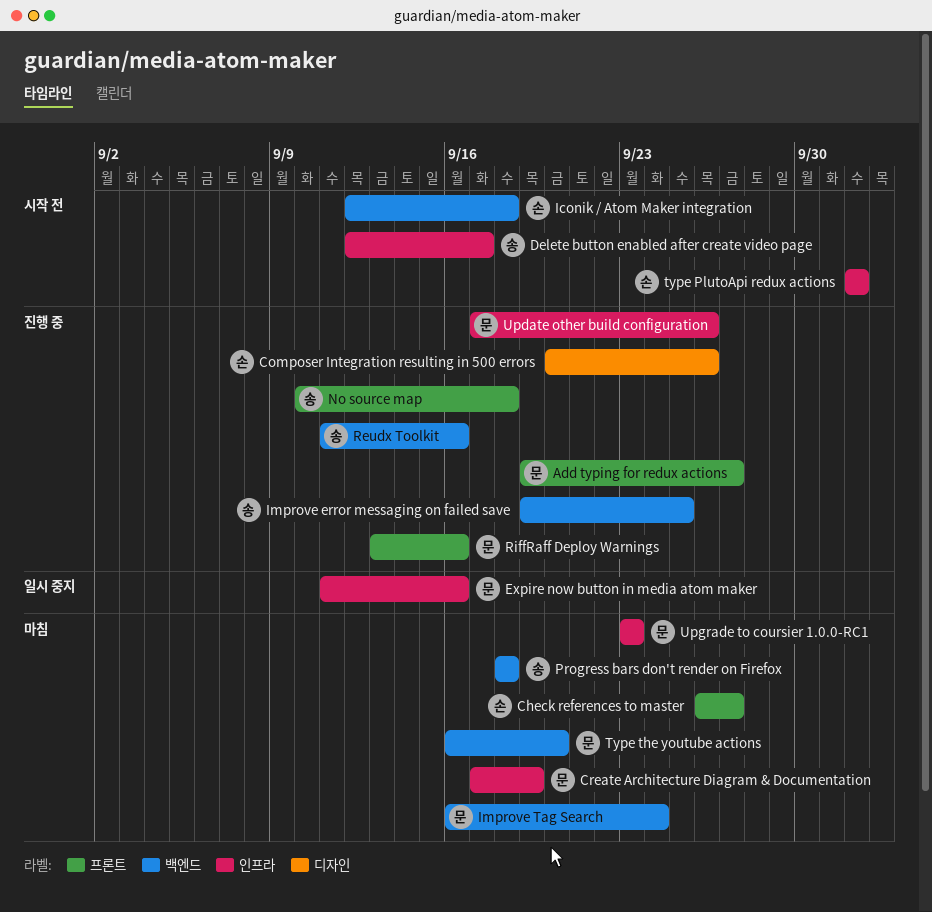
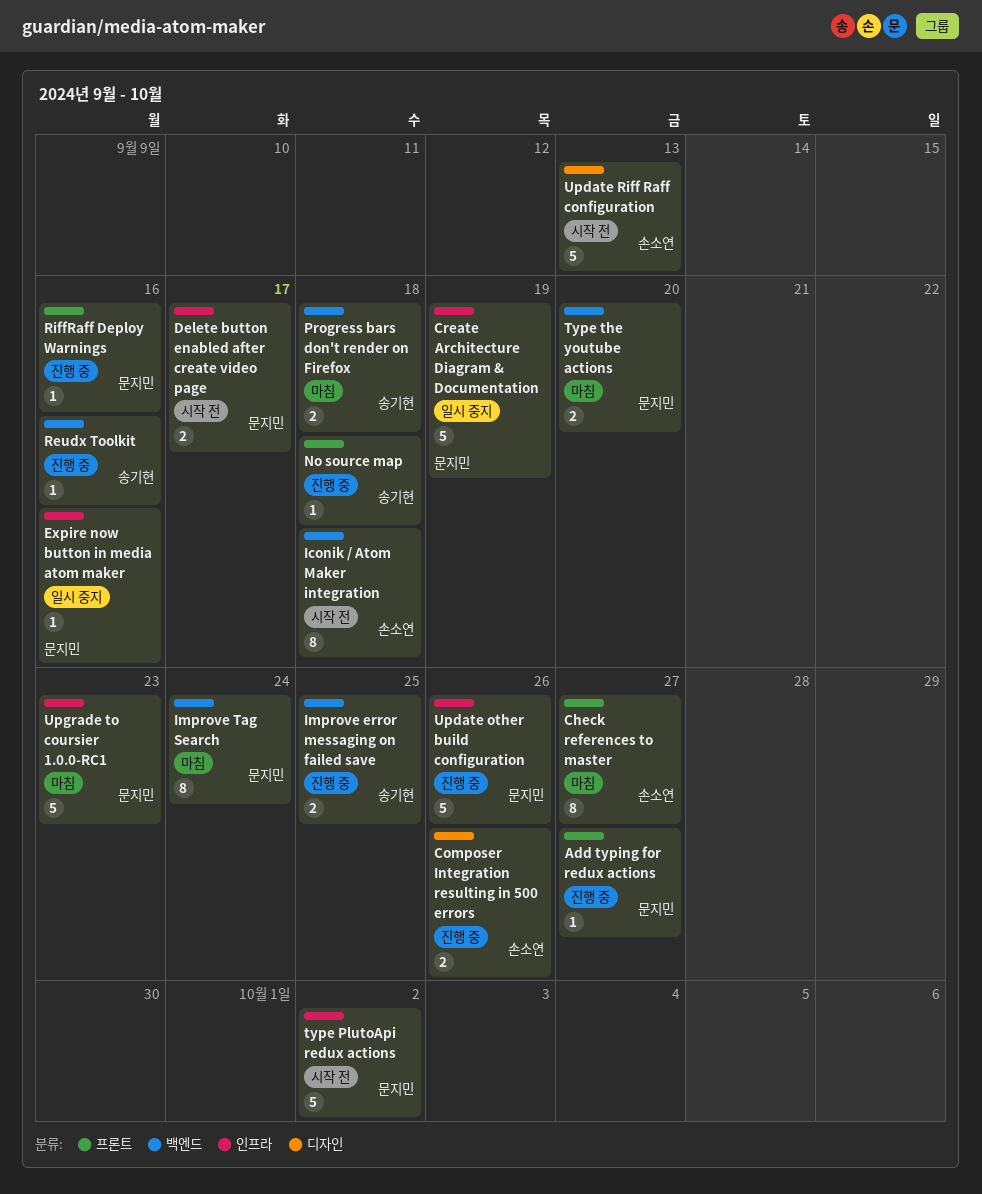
Create Architecture Diagram & Documentation, status: 마침 -> 일시 중지
Delete button enabled after create video page, owner: 송기현 -> 문지민
type PlutoApi redux actions, owner: 손소연 -> 문지민
Update Riff Raff configuration: none -> present

